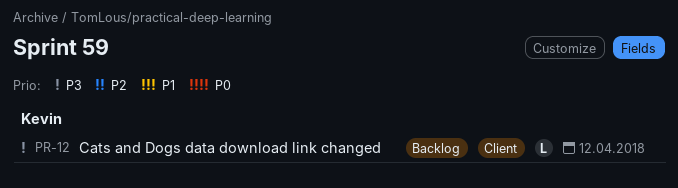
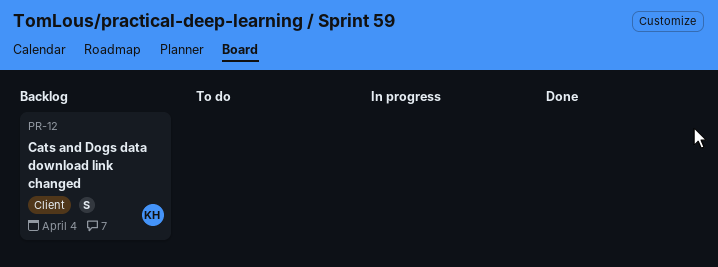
PR-12, estimate: L -> S
PR-12, due: Apr 12 -> Apr 4

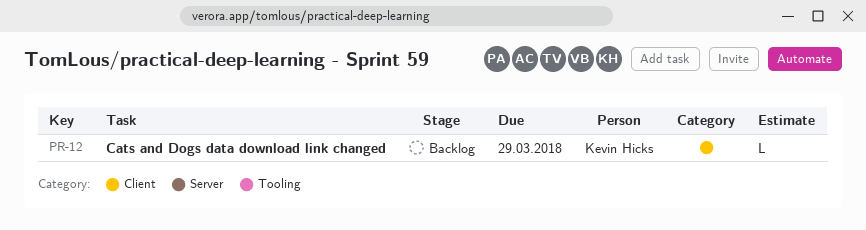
PR-12, estimate: S -> L
PR-12, due: Apr 4 -> Mar 29

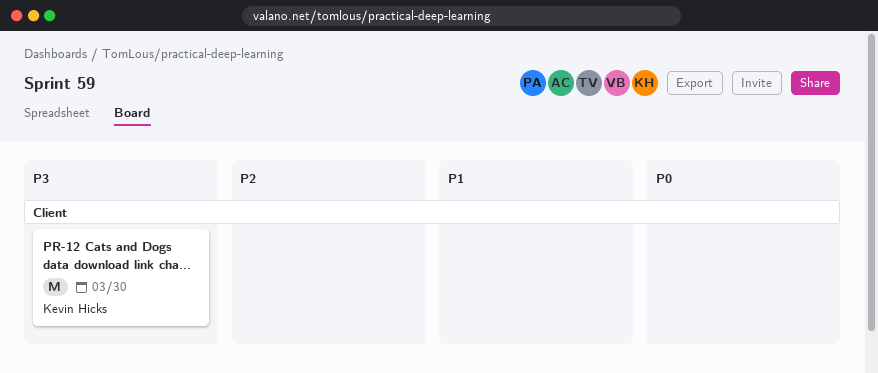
PR-12, estimate: L -> M
PR-12, due: Mar 29 -> Mar 30

